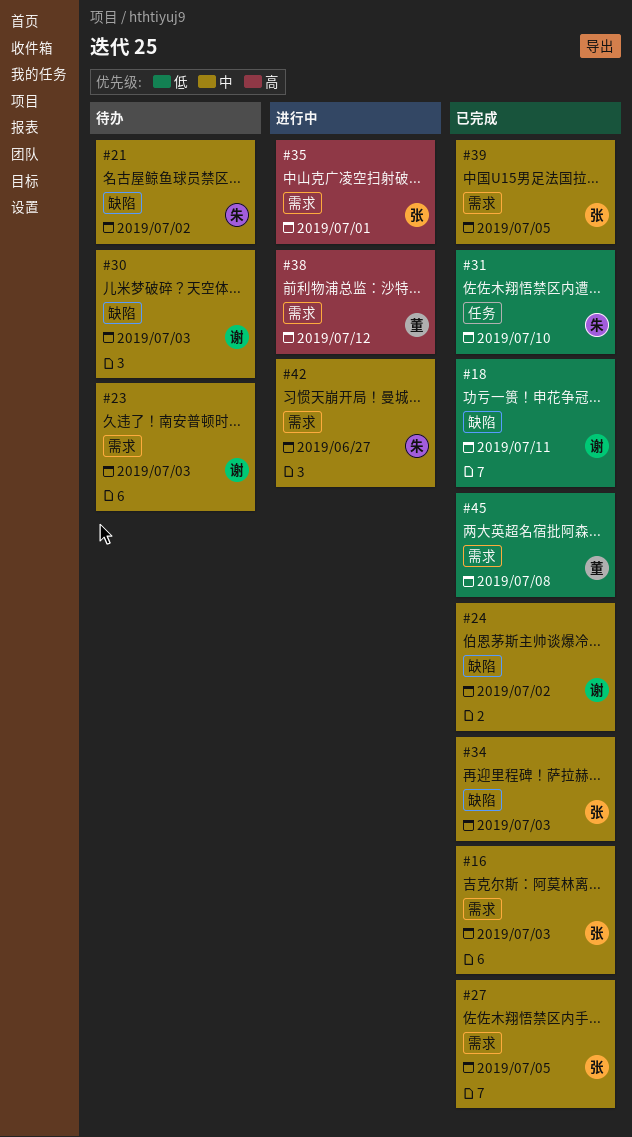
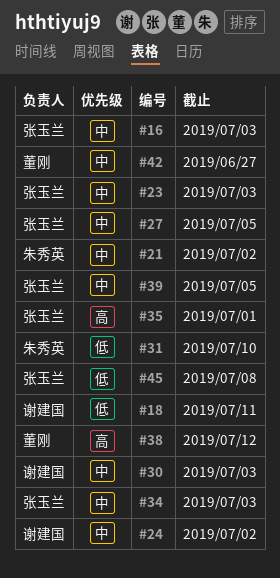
#23, owner: 谢建国 -> 张玉兰
#42, owner: 朱秀英 -> 董刚
#45, owner: 董刚 -> 张玉兰

